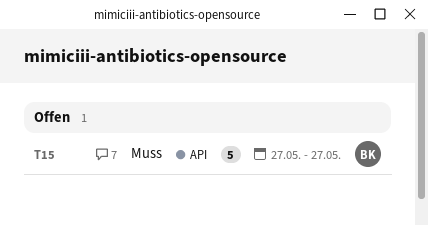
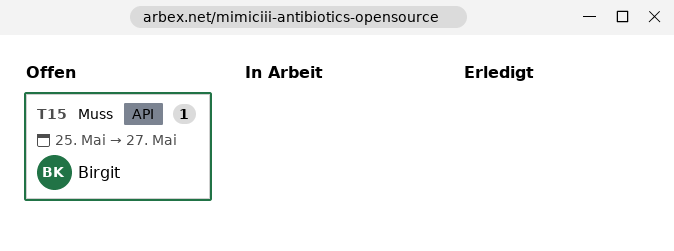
T15, estimate: 5 -> 1
T15, start: May 27 -> May 25

